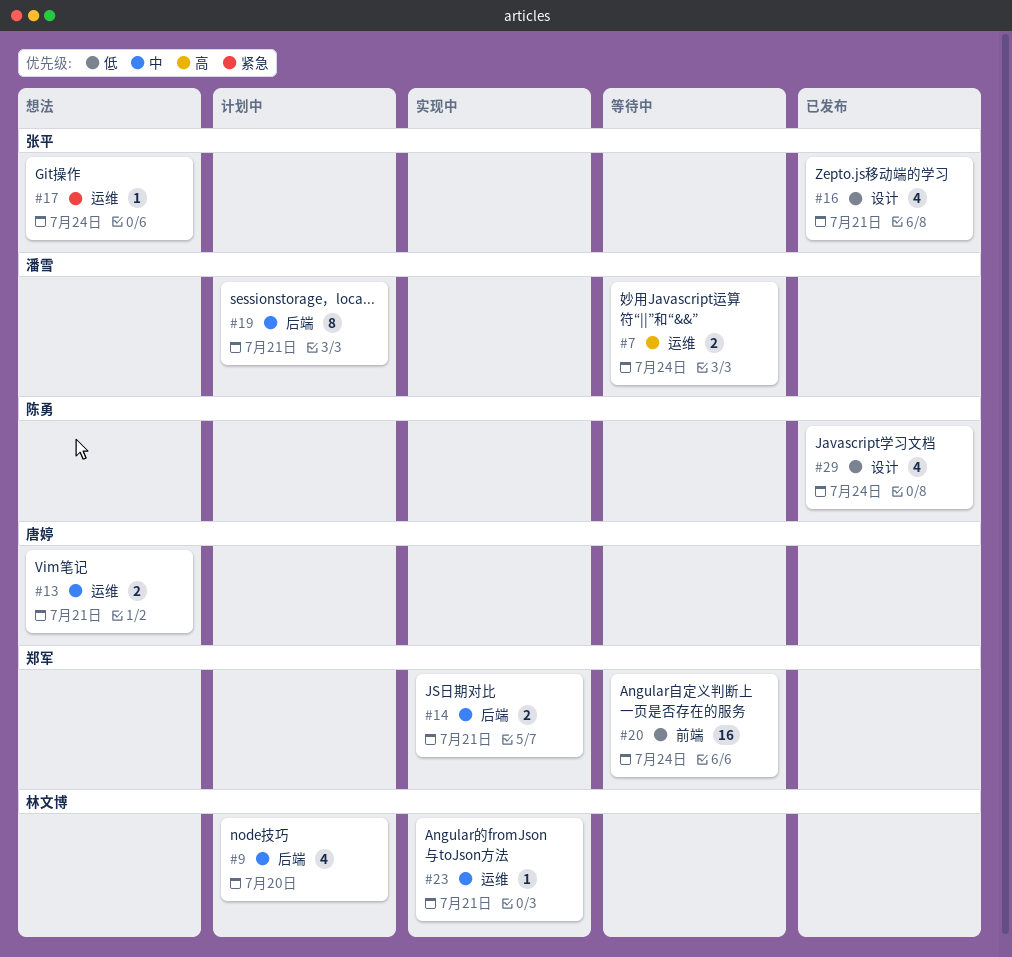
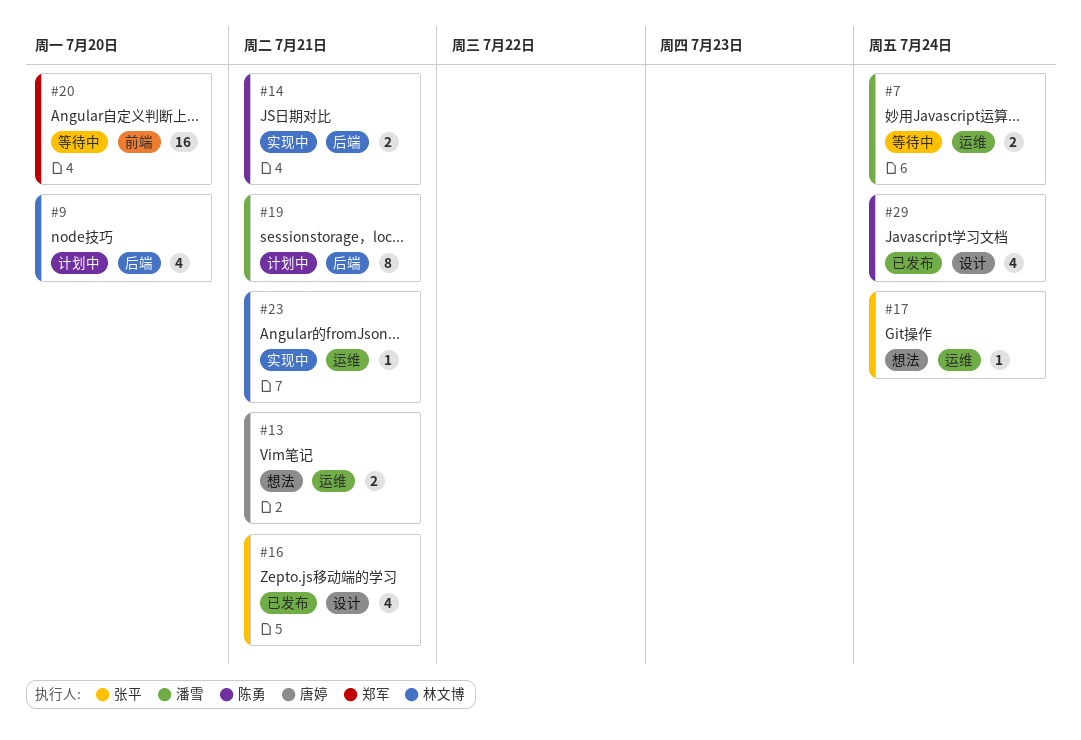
#14, owner: 郑军 -> 陈勇
#20, due: Jul 24 -> Jul 20

